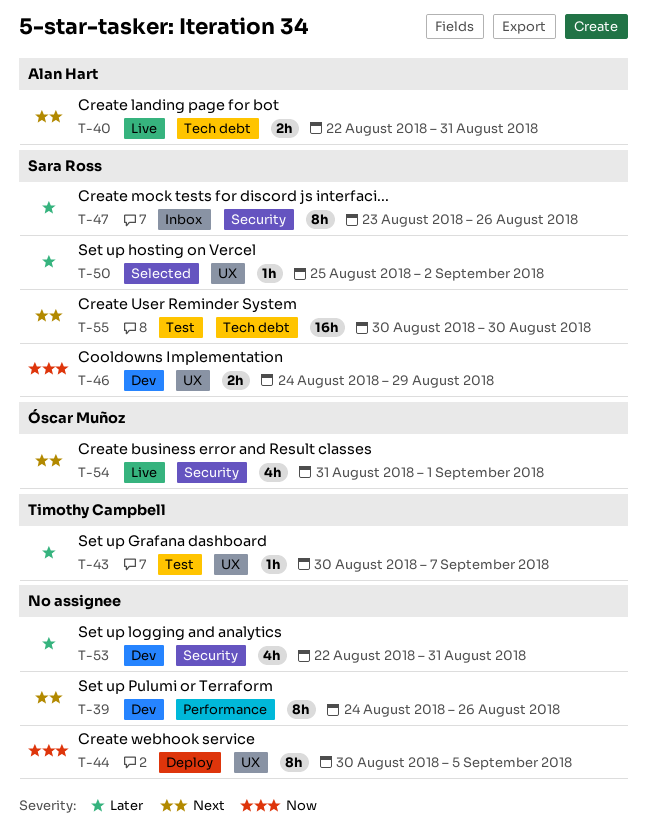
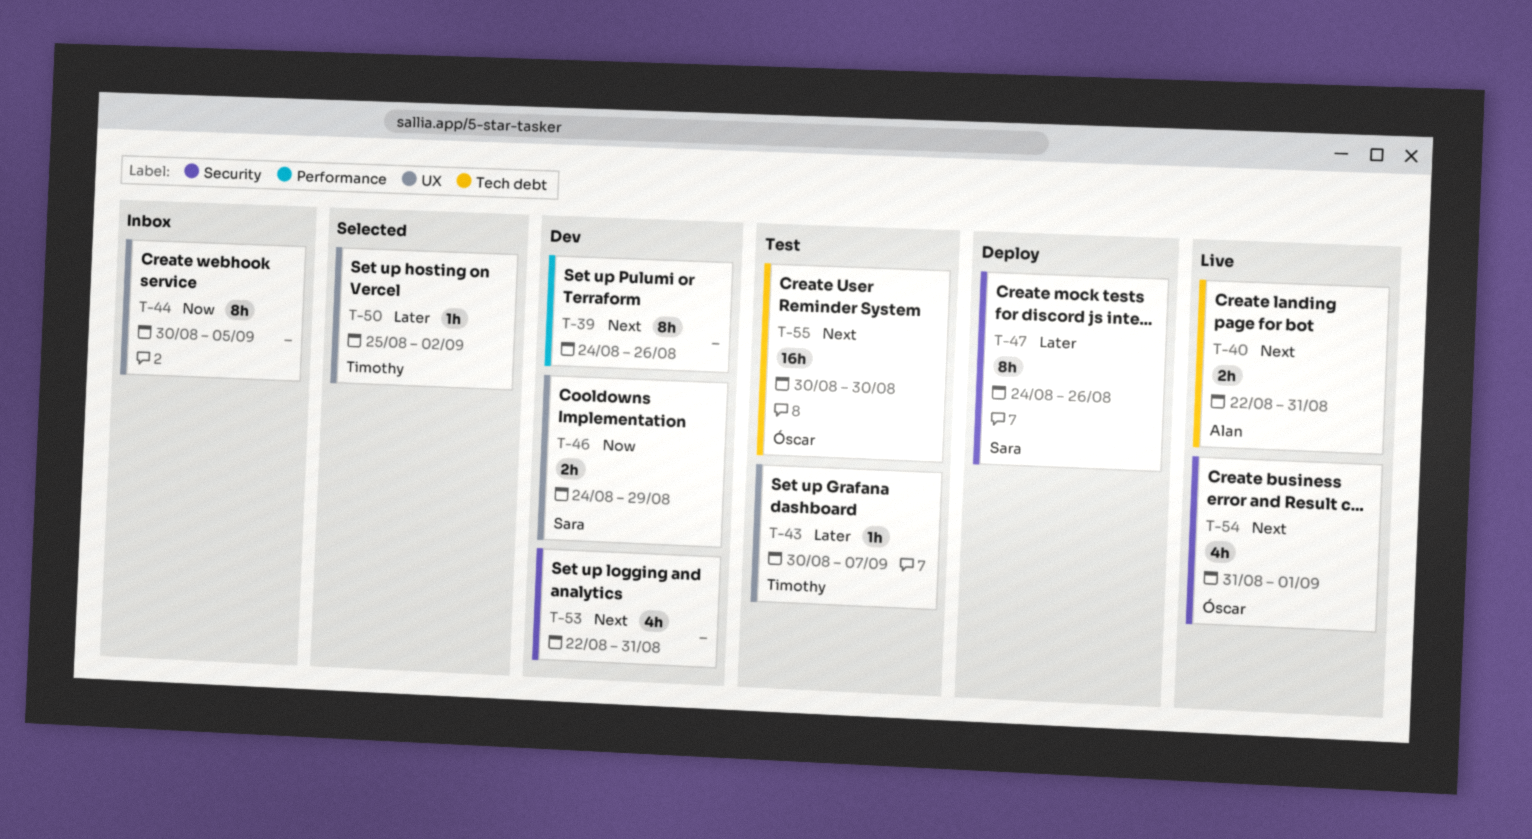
T-44, status: Deploy -> Inbox
T-47, status: Inbox -> Deploy
T-47, start: Aug 23 -> Aug 24
T-50, owner: Sara Ross -> Timothy Campbell
T-53, priority: Later -> Next
T-55, owner: Sara Ross -> Óscar Muñoz

